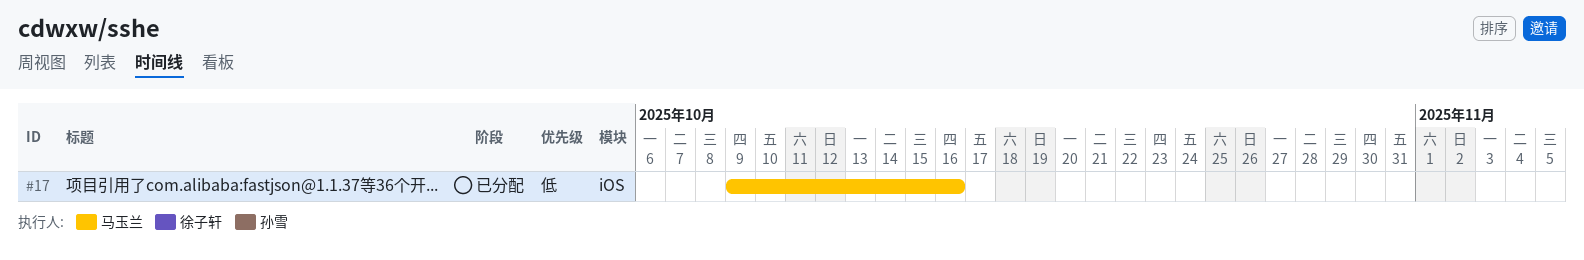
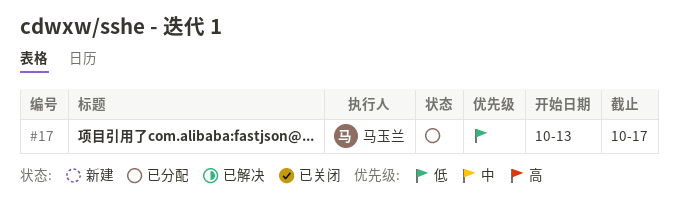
#17, start: Oct 9 -> Oct 13
#17, due: Oct 16 -> Oct 17

